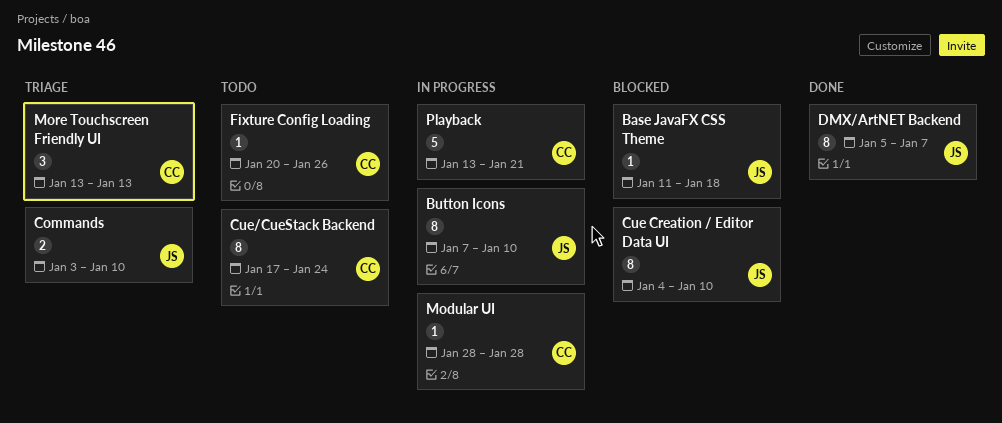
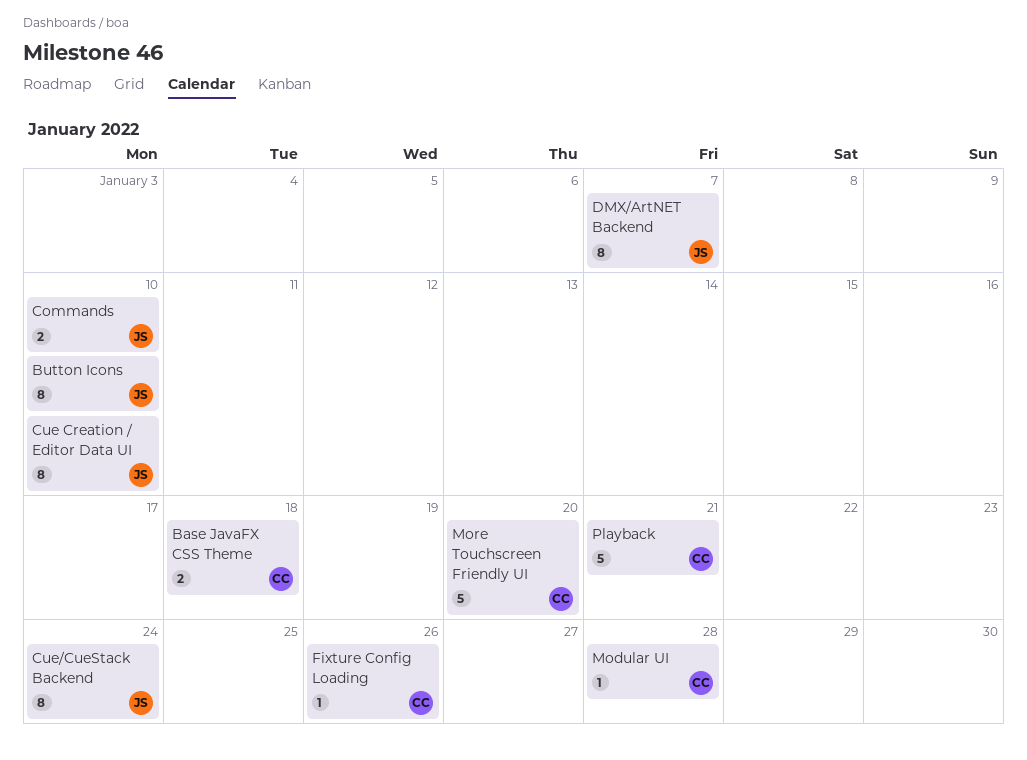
Base JavaFX CSS Theme, owner: JS -> CC
Base JavaFX CSS Theme, estimate: 1 -> 2
Cue/CueStack Backend, owner: CC -> JS
More Touchscreen Friendly UI, estimate: 3 -> 5
More Touchscreen Friendly UI, due: Jan 13 -> Jan 20

